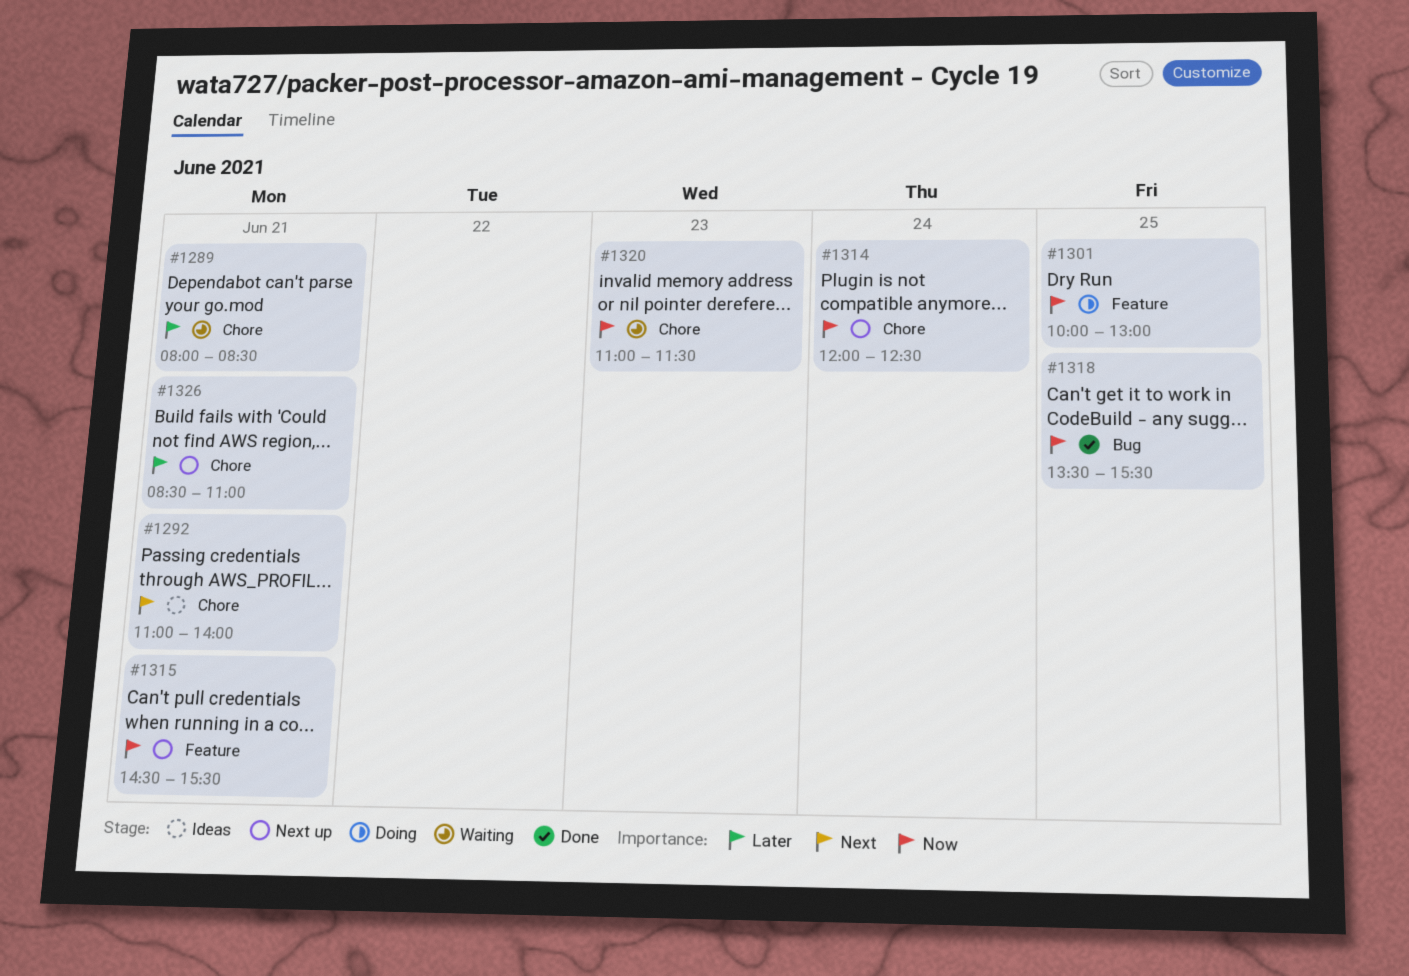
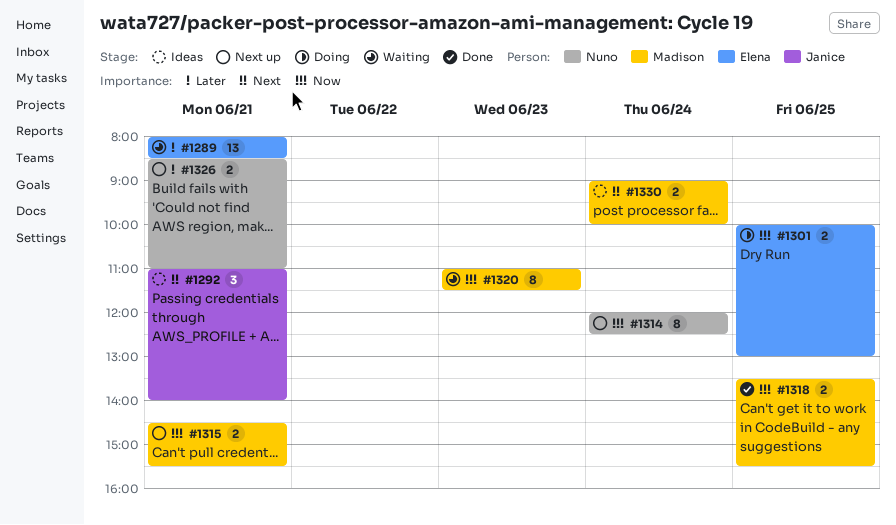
#1330: none -> present

